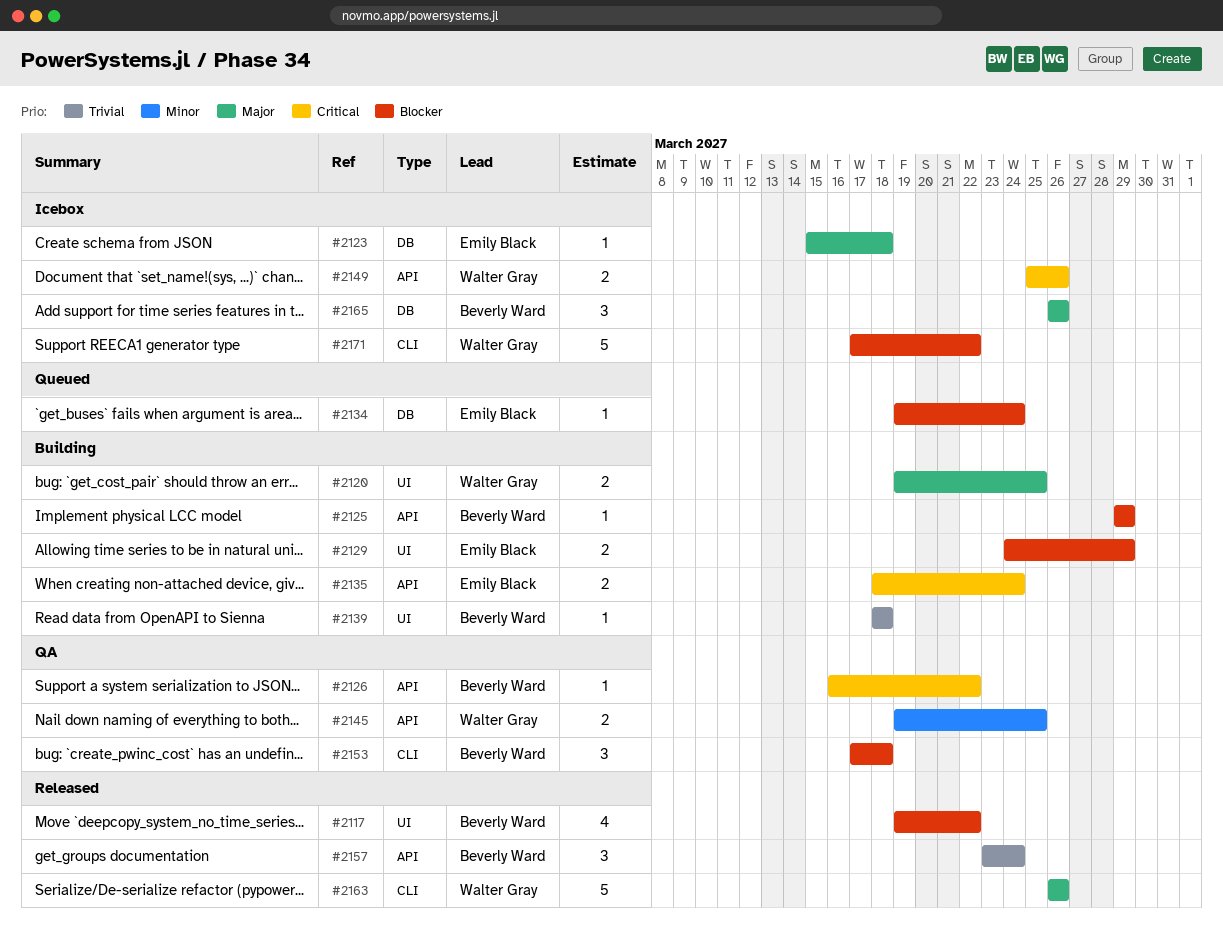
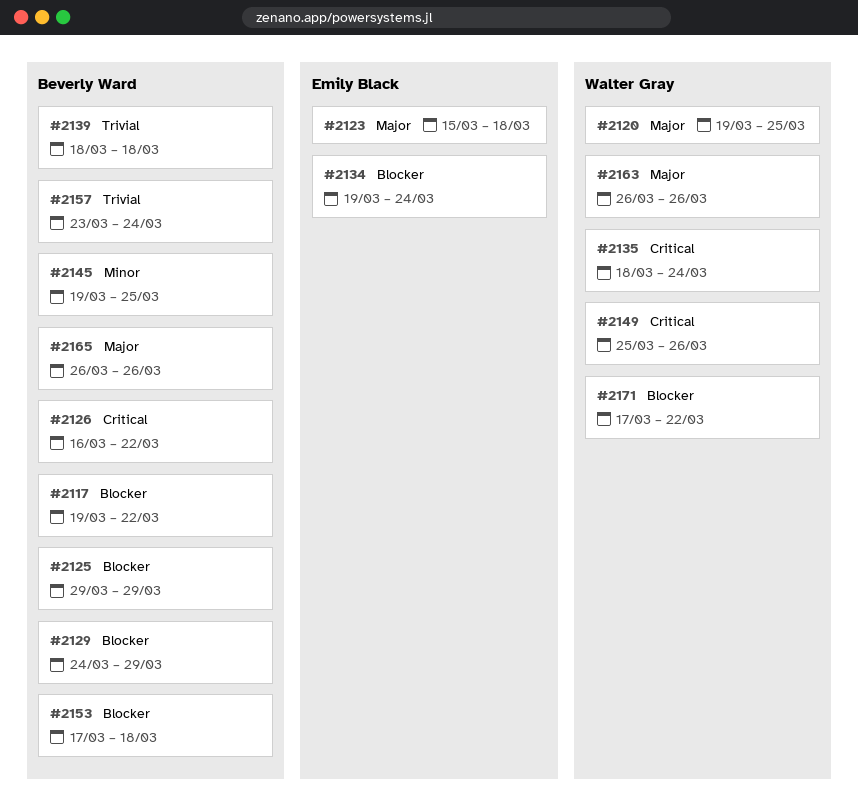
#2129, owner: Emily Black -> Beverly Ward
#2135, owner: Emily Black -> Walter Gray
#2145, owner: Walter Gray -> Beverly Ward

